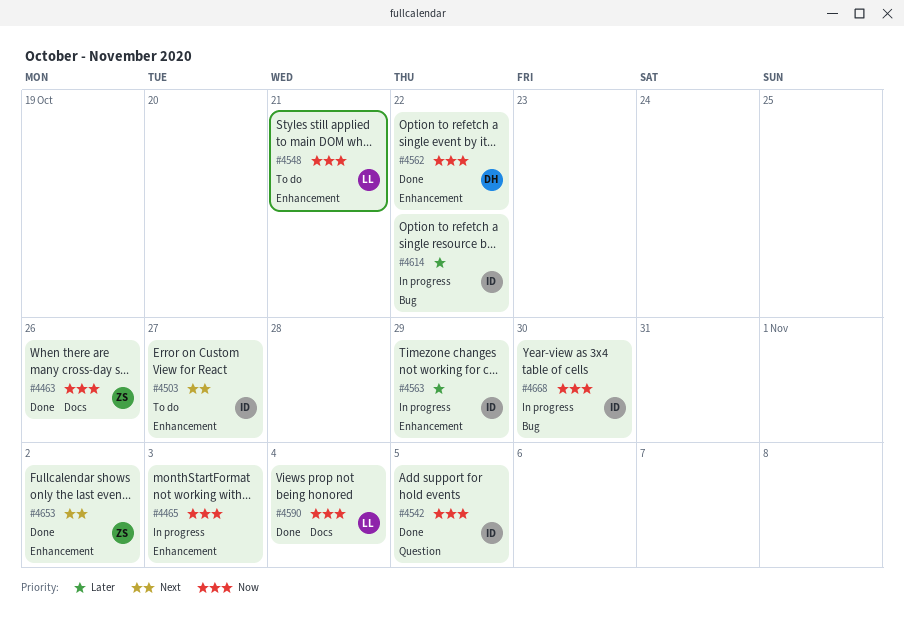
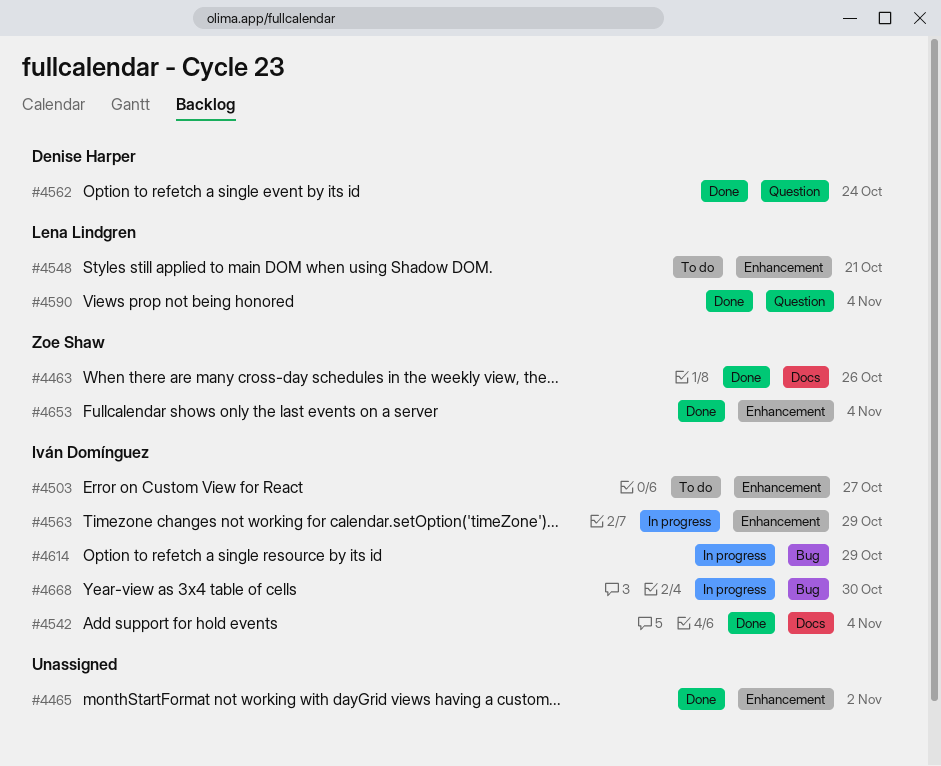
#4465, status: In progress -> Done
#4465, due: Nov 3 -> Nov 2
#4542, label: Question -> Docs
#4542, due: Nov 5 -> Nov 4
#4562, label: Enhancement -> Question
#4562, due: Oct 22 -> Oct 24
#4590, label: Docs -> Question
#4614, due: Oct 22 -> Oct 29
#4653, due: Nov 2 -> Nov 4

